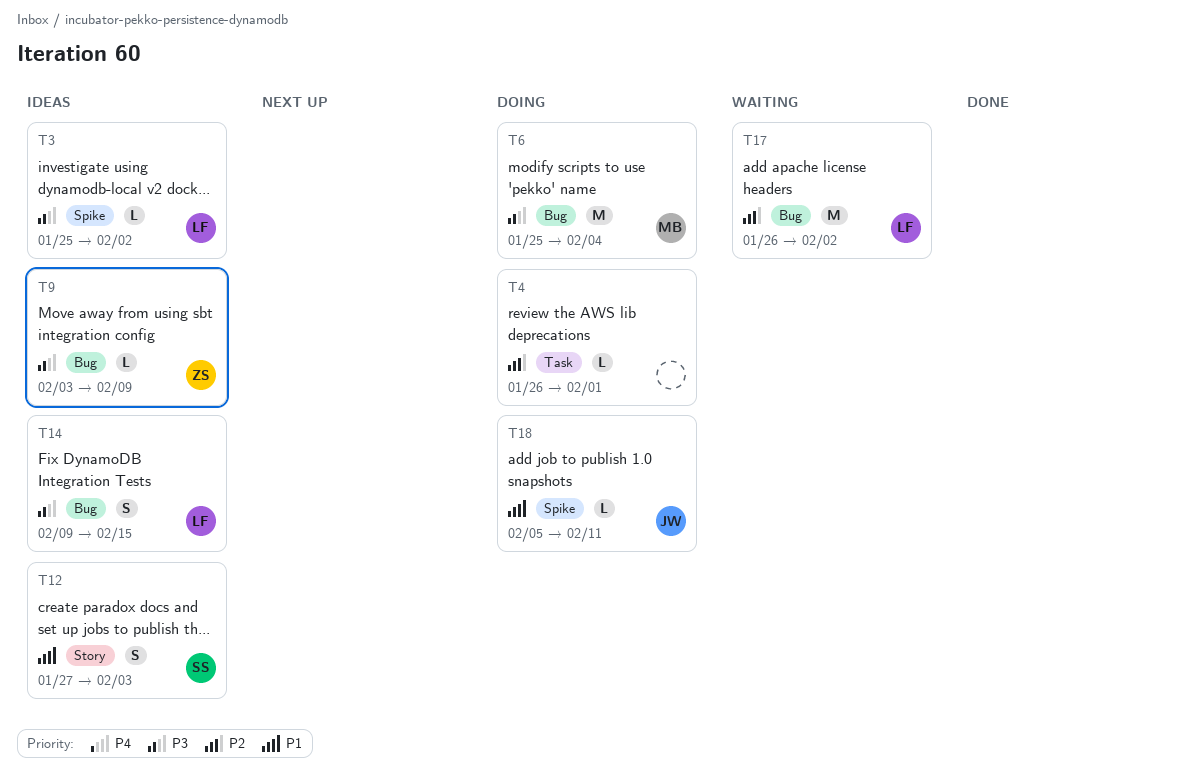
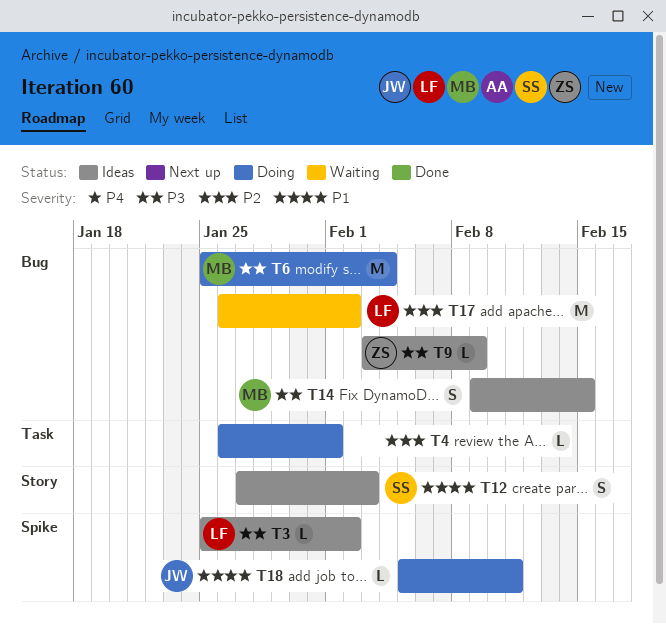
T14, owner: LF -> MB

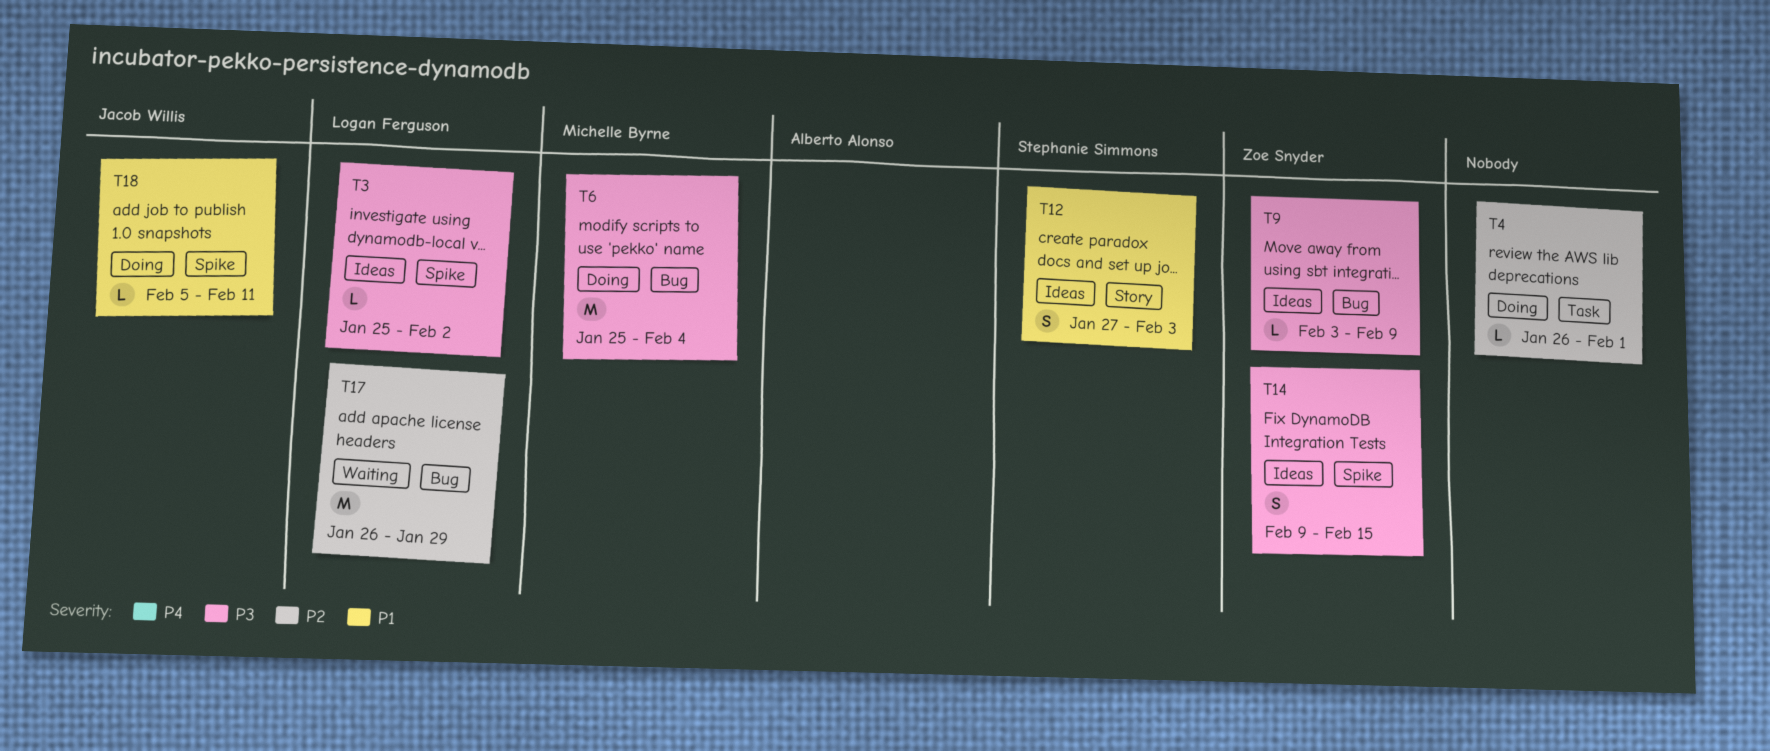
T14, owner: Michelle Byrne -> Zoe Snyder
T14, label: Bug -> Spike
T17, due: Feb 2 -> Jan 29

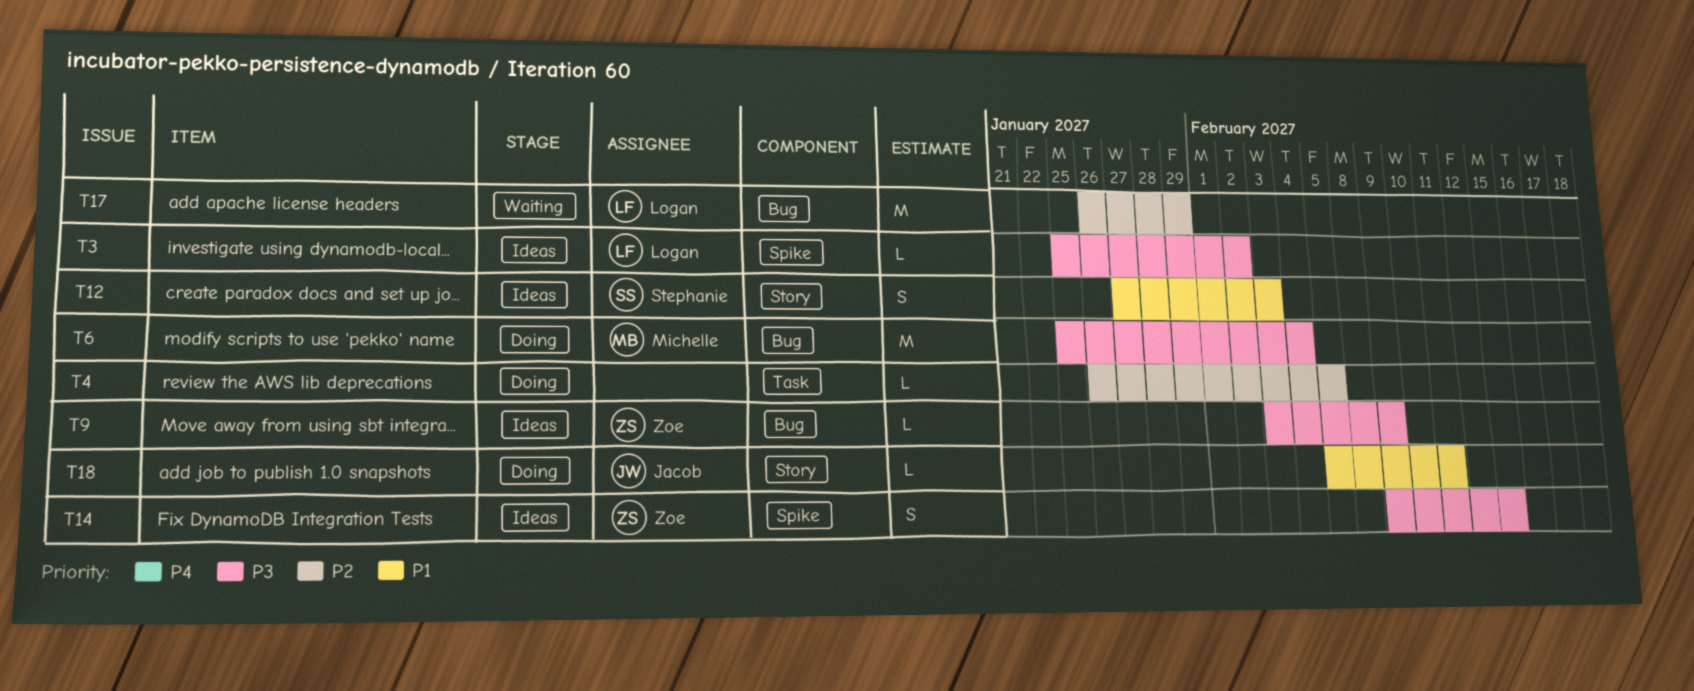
T4, due: Feb 1 -> Feb 5
T18, label: Spike -> Story

